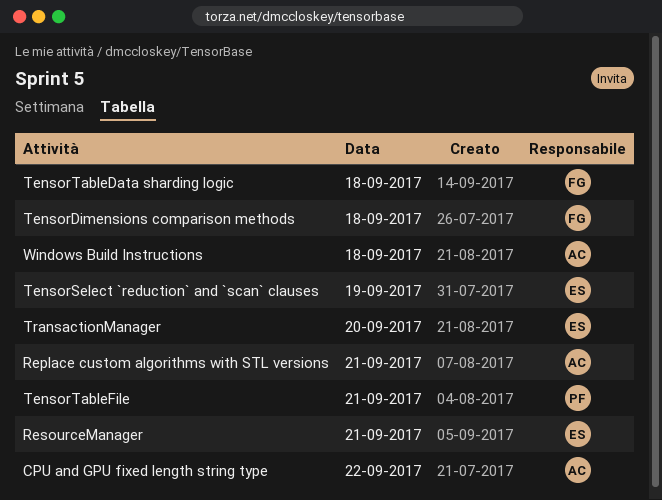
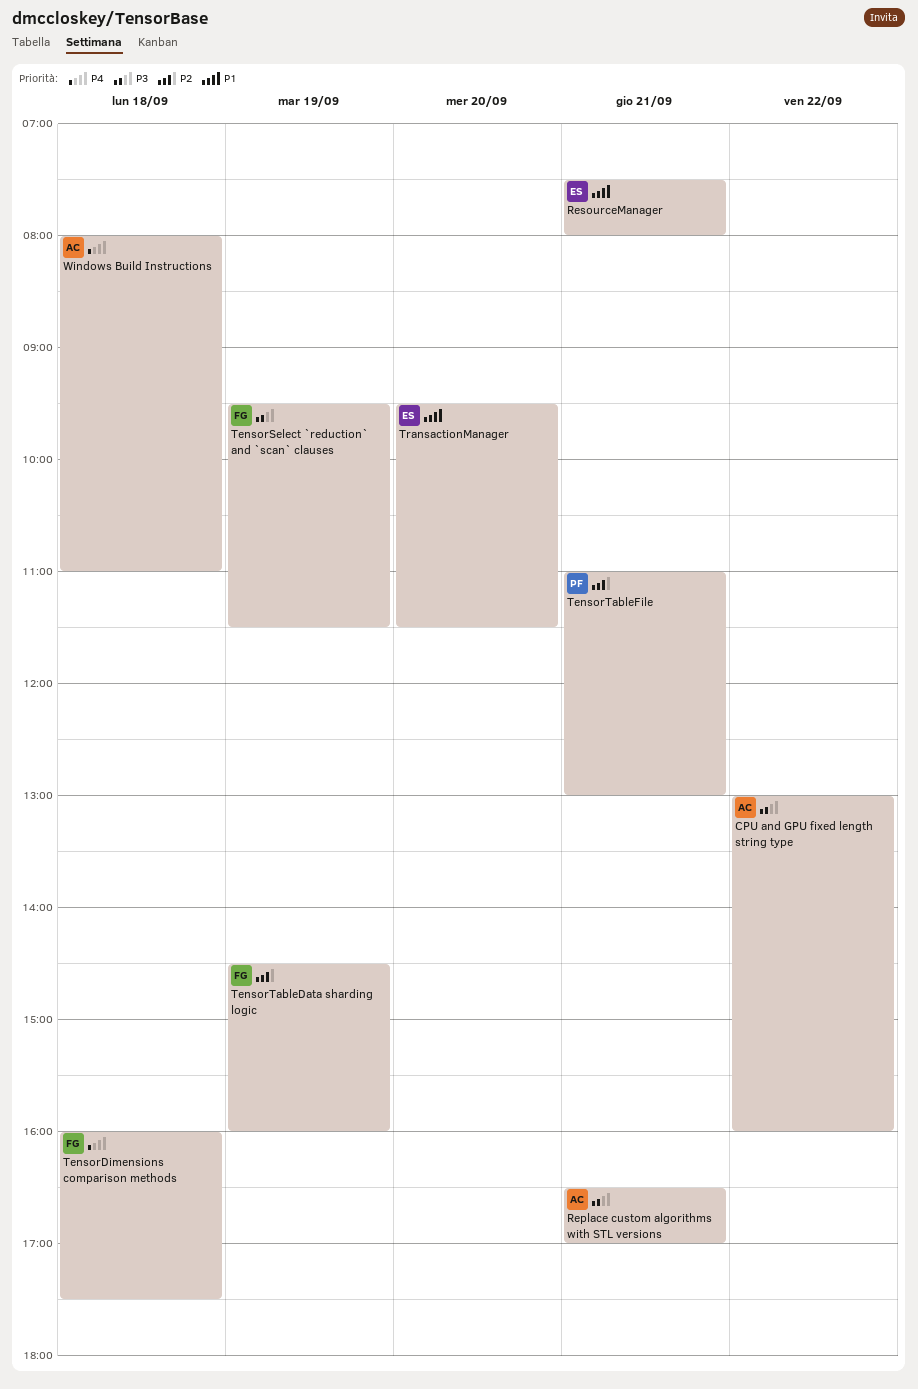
TensorSelect `reduction` and `scan` clauses, owner: ES -> FG
TensorTableData sharding logic, day: Sep 18 -> Sep 19

